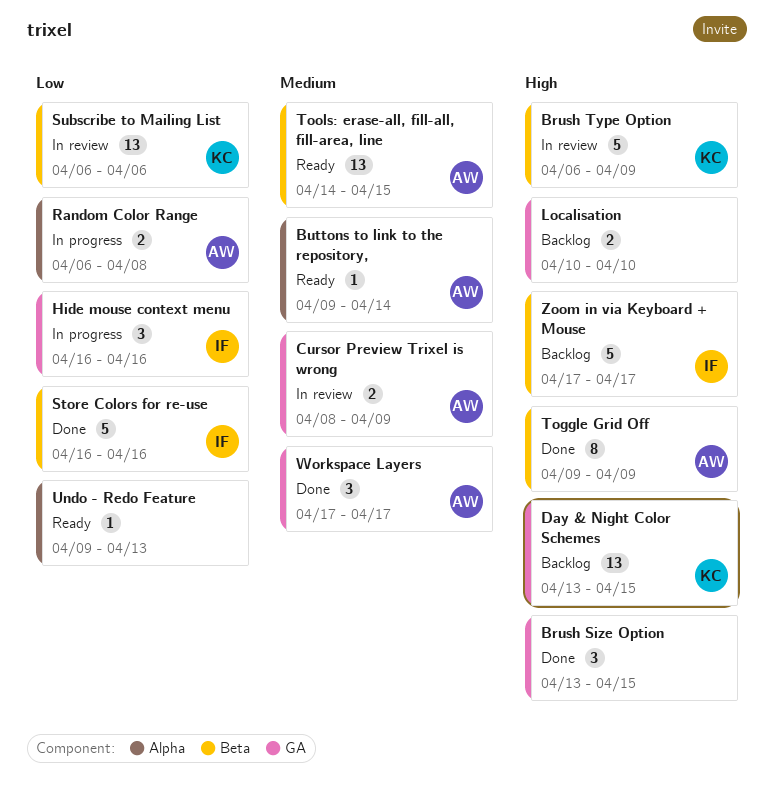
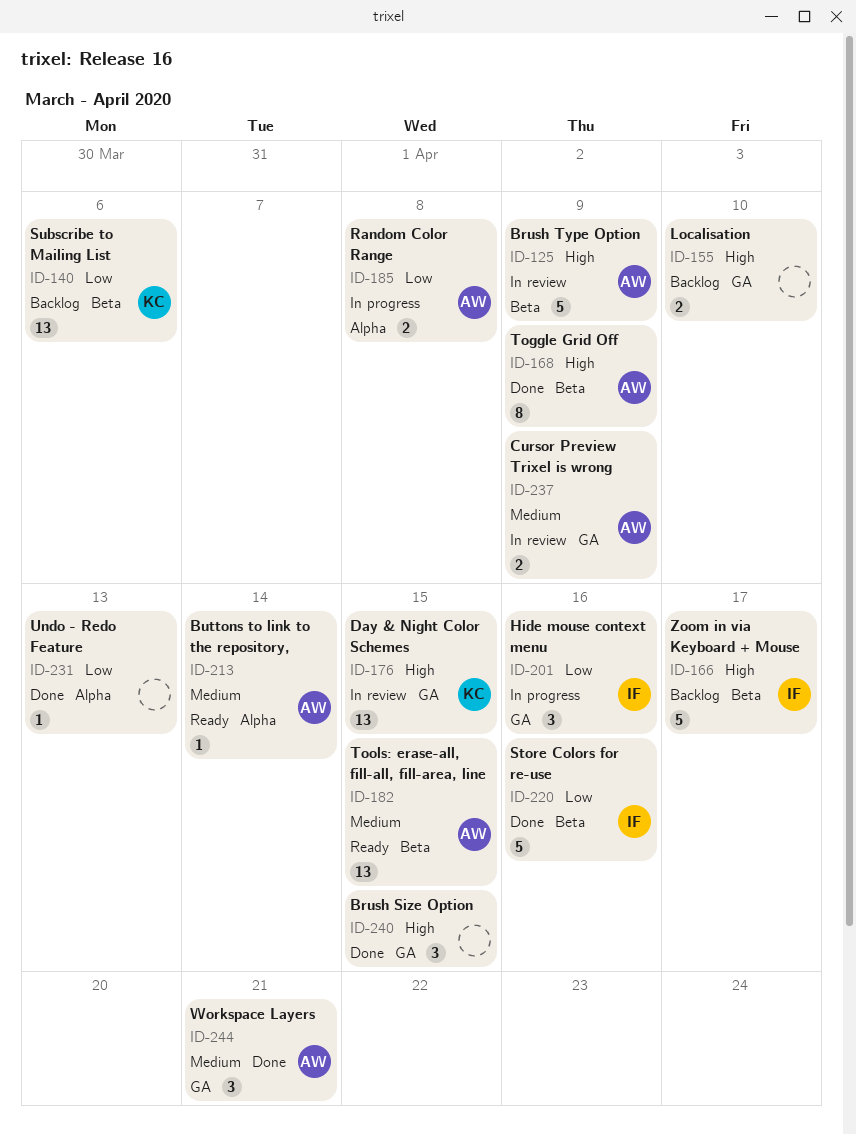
Brush Type Option, owner: KC -> AW
Day & Night Color Schemes, status: Backlog -> In review
Subscribe to Mailing List, status: In review -> Backlog
Undo - Redo Feature, status: Ready -> Done
Workspace Layers, due: Apr 17 -> Apr 21

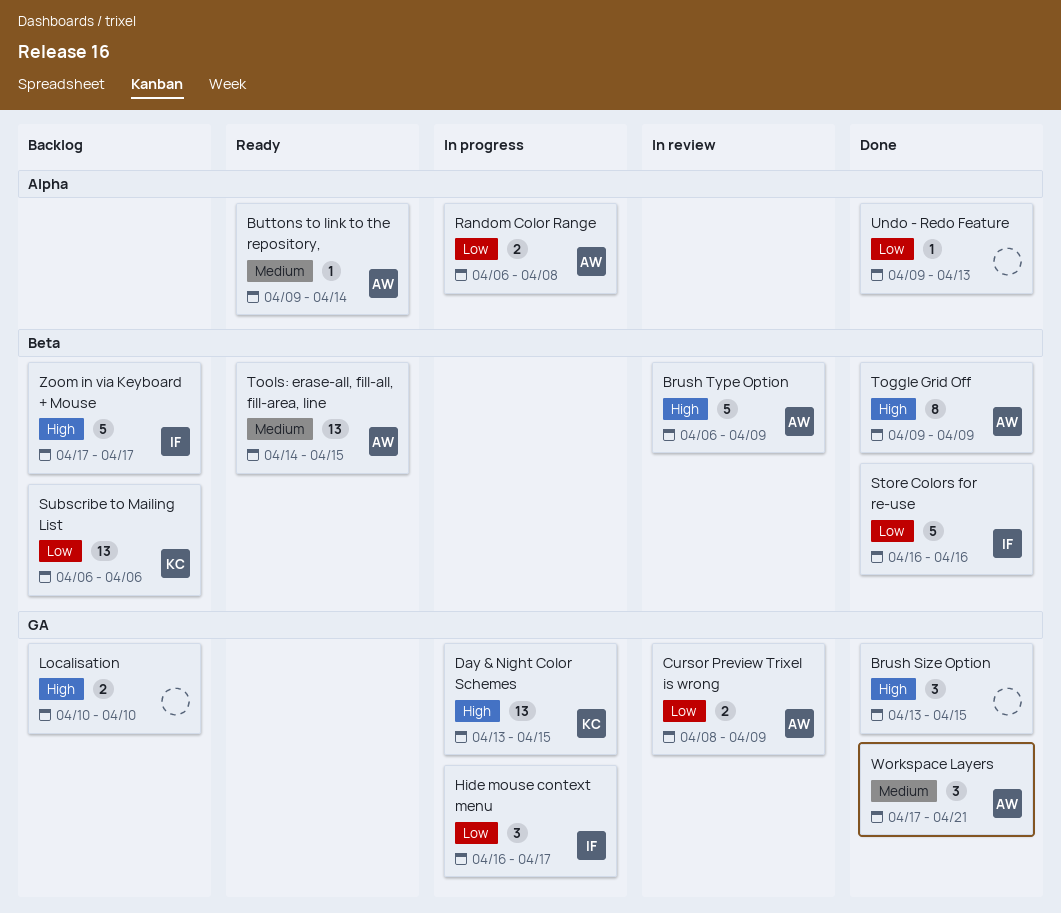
Cursor Preview Trixel is wrong, priority: Medium -> Low
Day & Night Color Schemes, status: In review -> In progress
Hide mouse context menu, due: Apr 16 -> Apr 17

